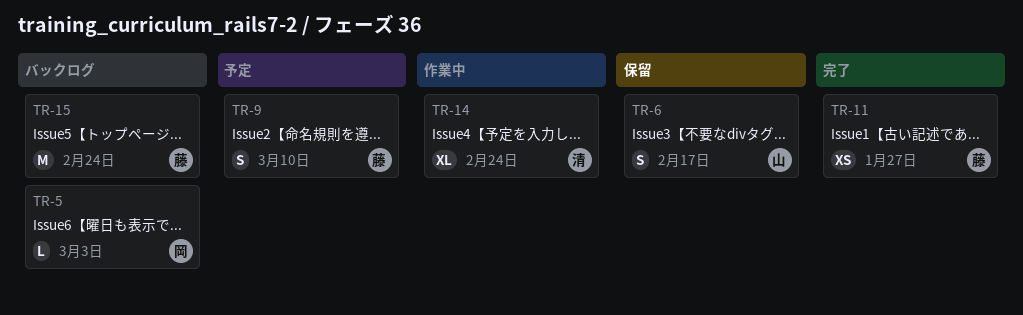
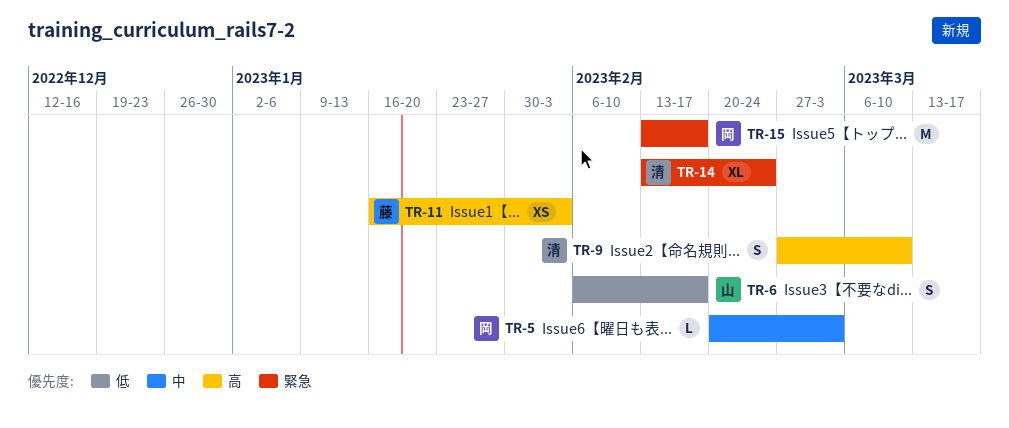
TR-9, owner: 藤 -> 清
TR-11, due: Jan 27 -> Feb 3
TR-15, owner: 藤 -> 岡
TR-15, due: Feb 24 -> Feb 17

